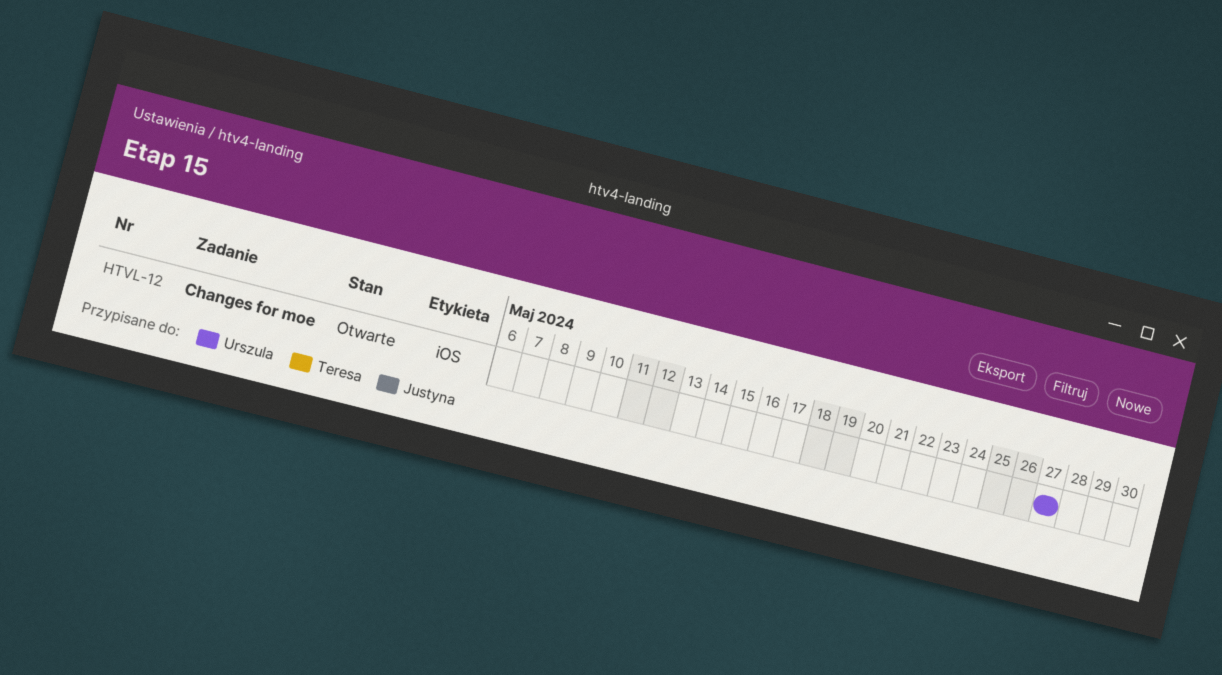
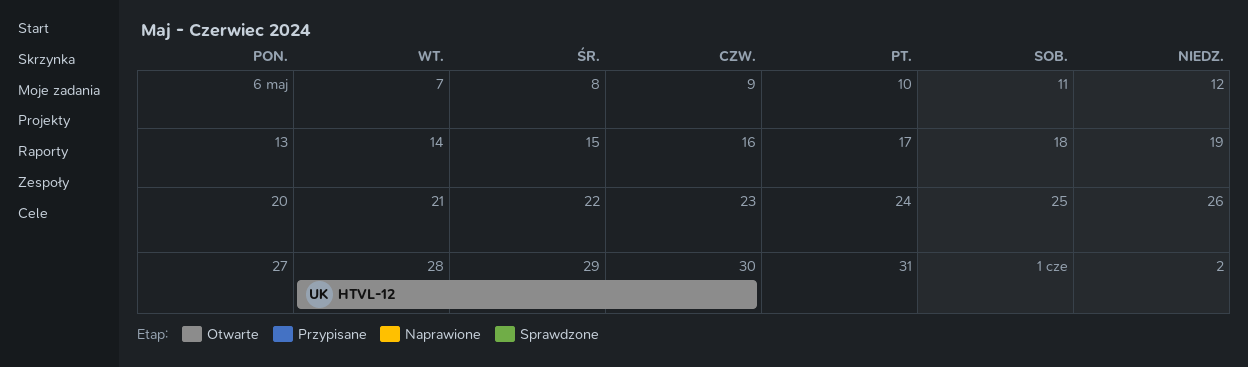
HTVL-12, start: May 27 -> May 28
HTVL-12, due: May 27 -> May 30

